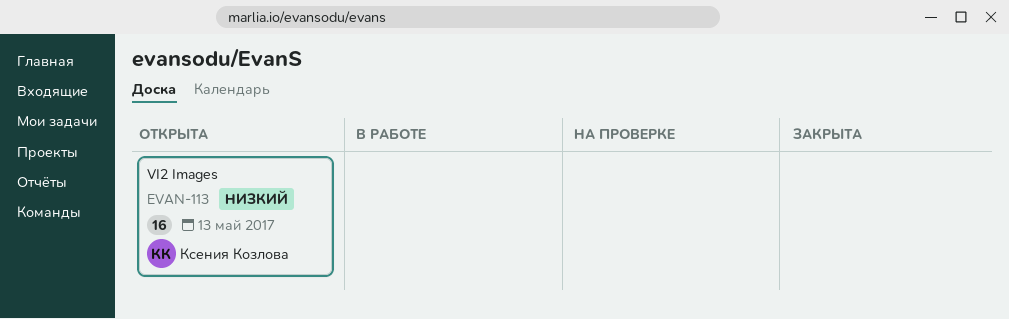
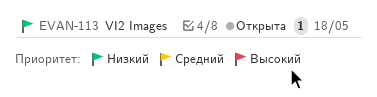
EVAN-113, estimate: 16 -> 1
EVAN-113, due: May 13 -> May 18

